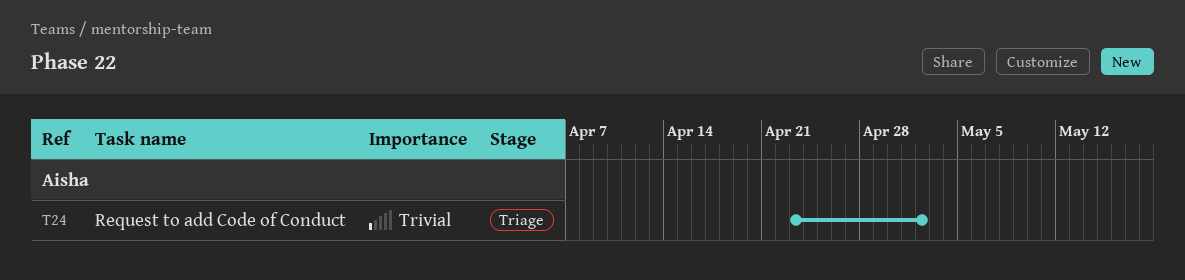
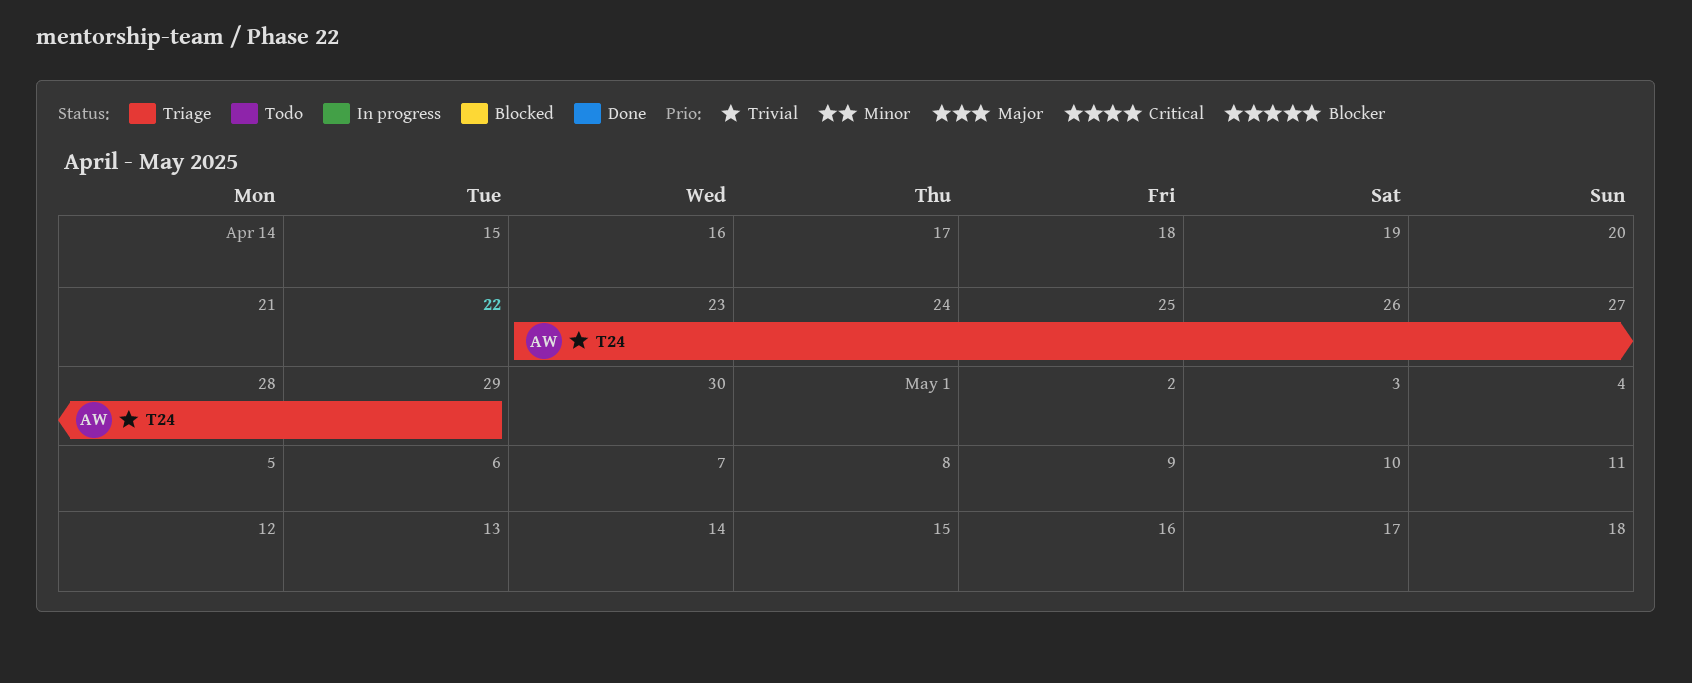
T24, due: May 2 -> Apr 29

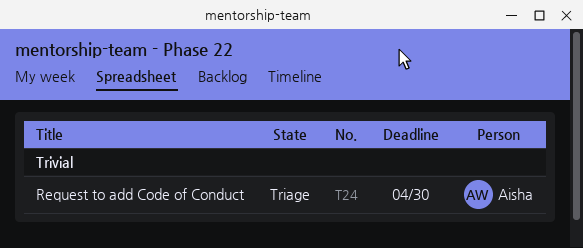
T24, due: Apr 29 -> Apr 30

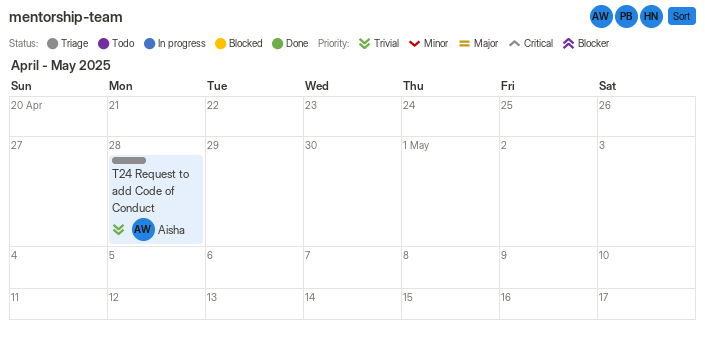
T24, due: Apr 30 -> Apr 28

